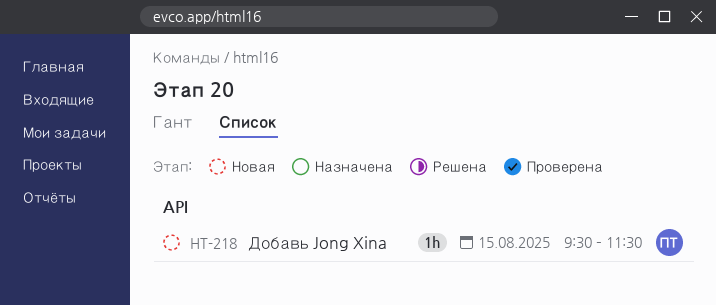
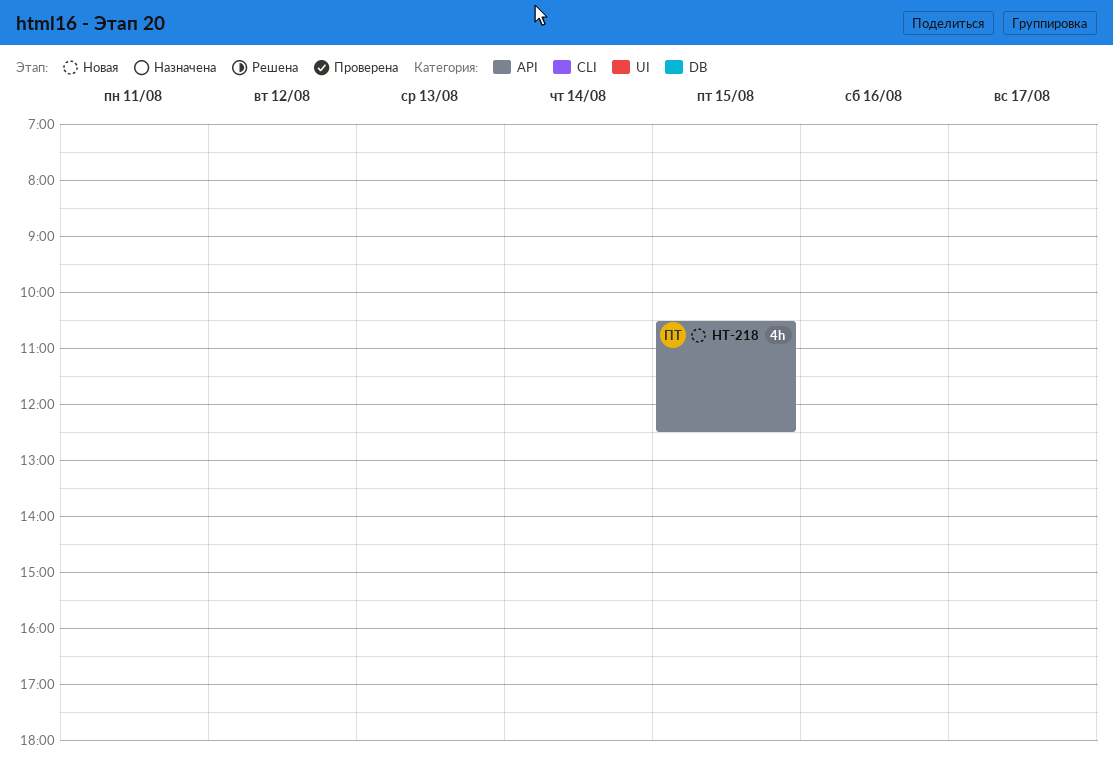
HT-218, estimate: 1h -> 4h
HT-218, begins: 09:30 -> 10:30
HT-218, ends: 11:30 -> 12:30

